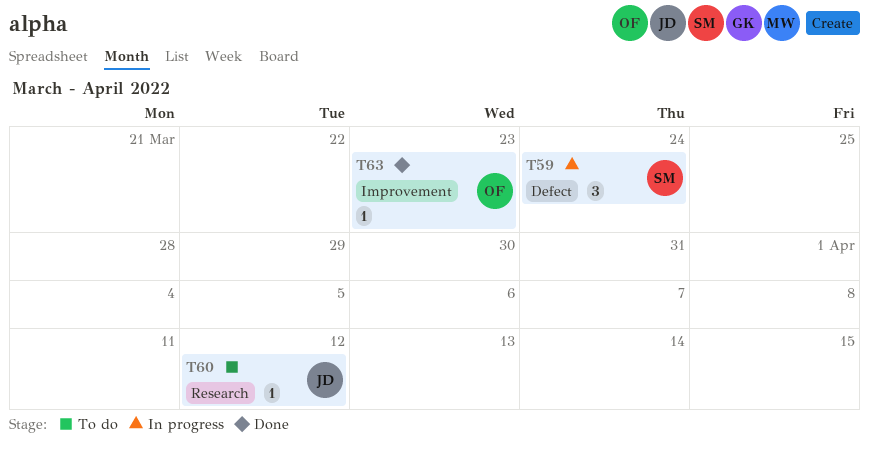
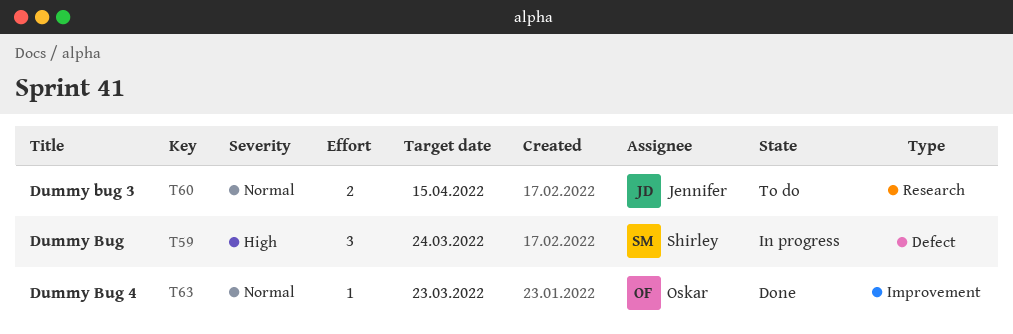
T60, estimate: 1 -> 2
T60, due: Apr 12 -> Apr 15

